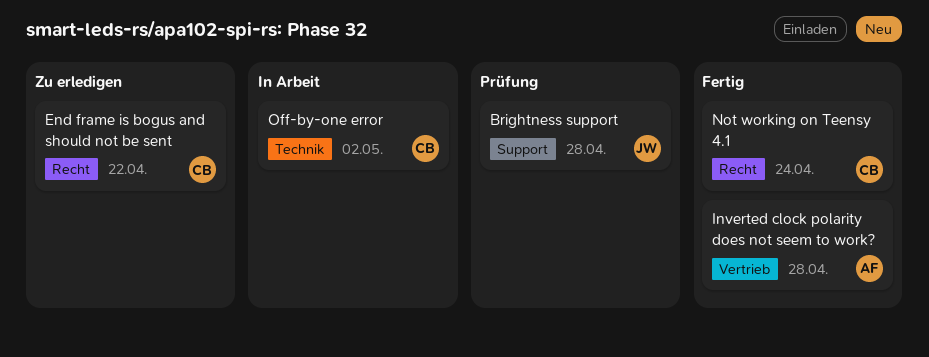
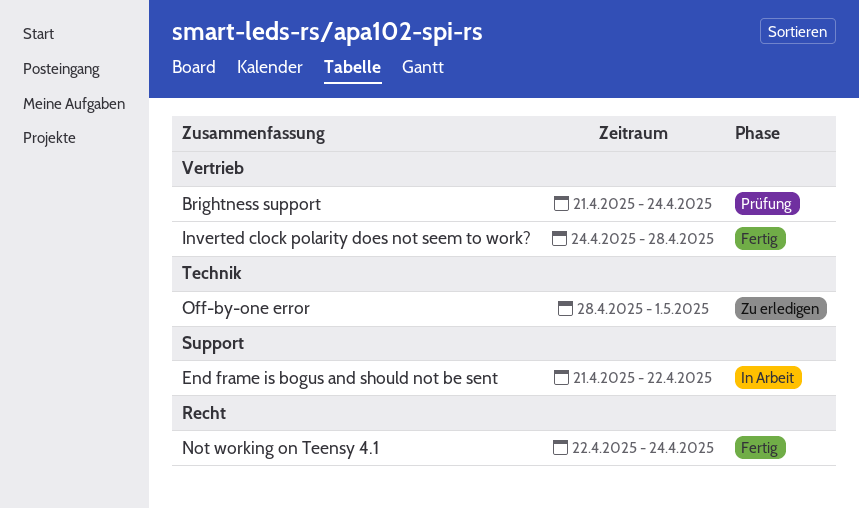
Brightness support, label: Support -> Vertrieb
Brightness support, due: Apr 28 -> Apr 24
End frame is bogus and should not be sent, status: Zu erledigen -> In Arbeit
End frame is bogus and should not be sent, label: Recht -> Support
Off-by-one error, status: In Arbeit -> Zu erledigen
Off-by-one error, due: May 2 -> May 1

